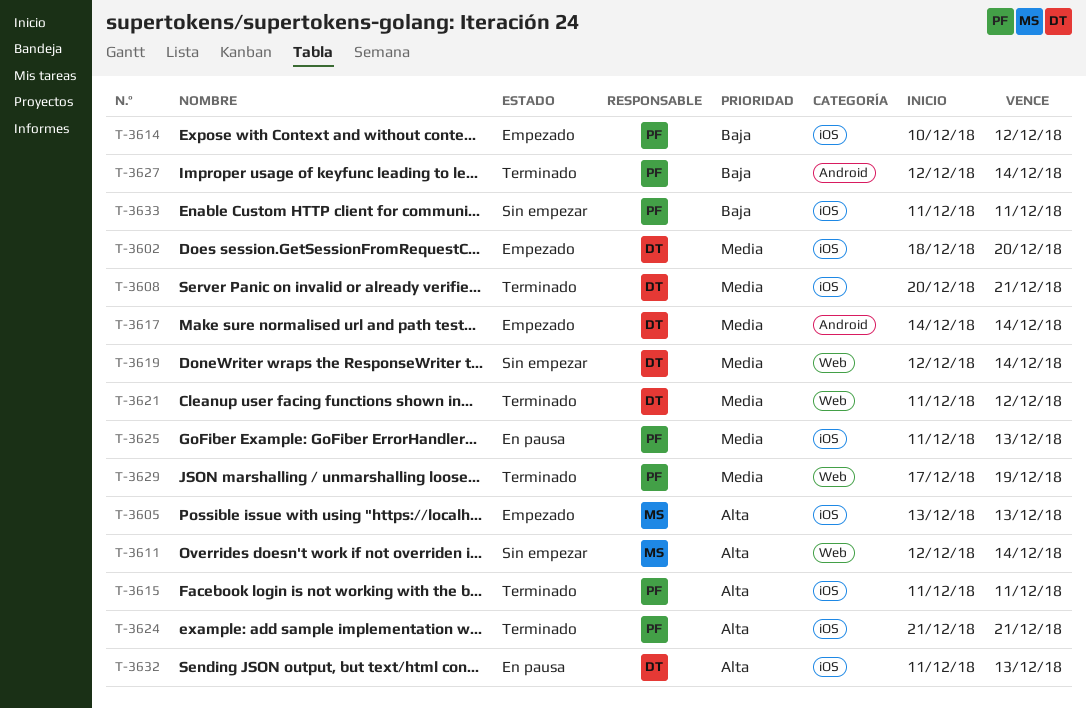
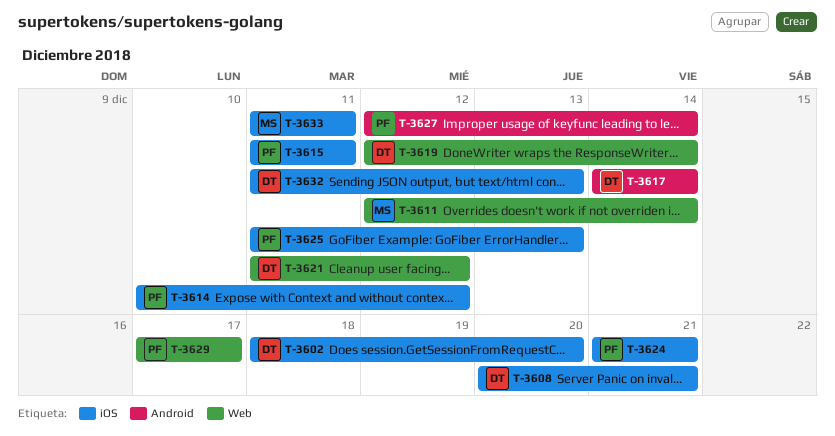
T-3605: present -> none
T-3629, due: Dec 19 -> Dec 17
T-3633, owner: PF -> MS

